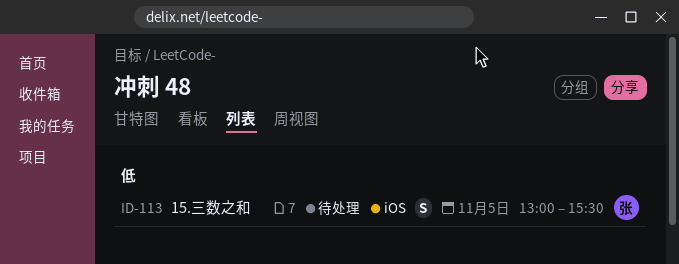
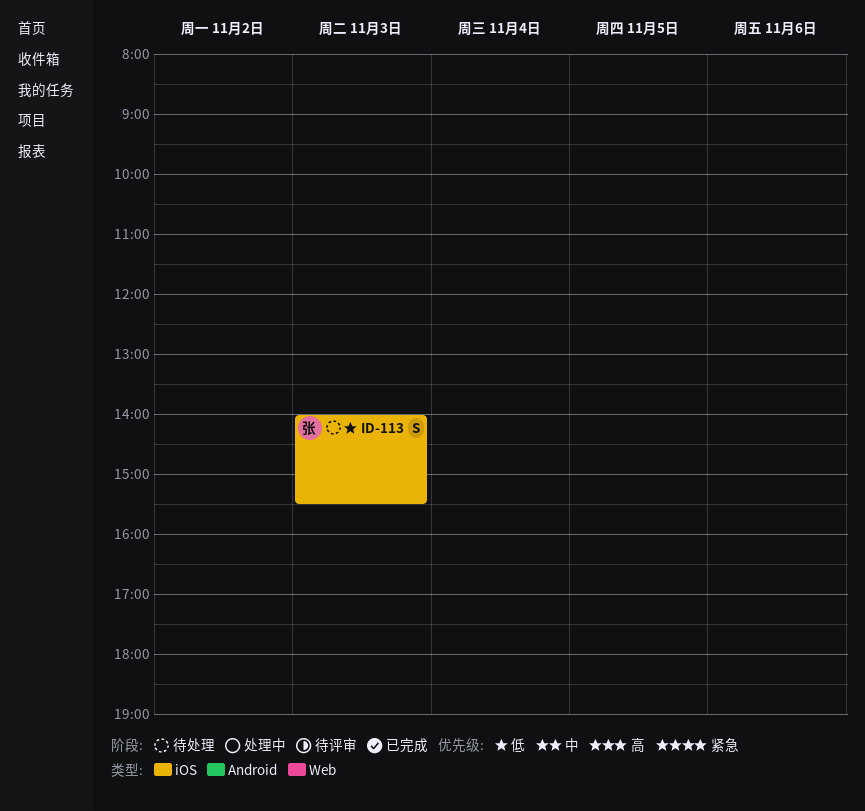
ID-113, day: Nov 5 -> Nov 3
ID-113, begins: 13:00 -> 14:00

